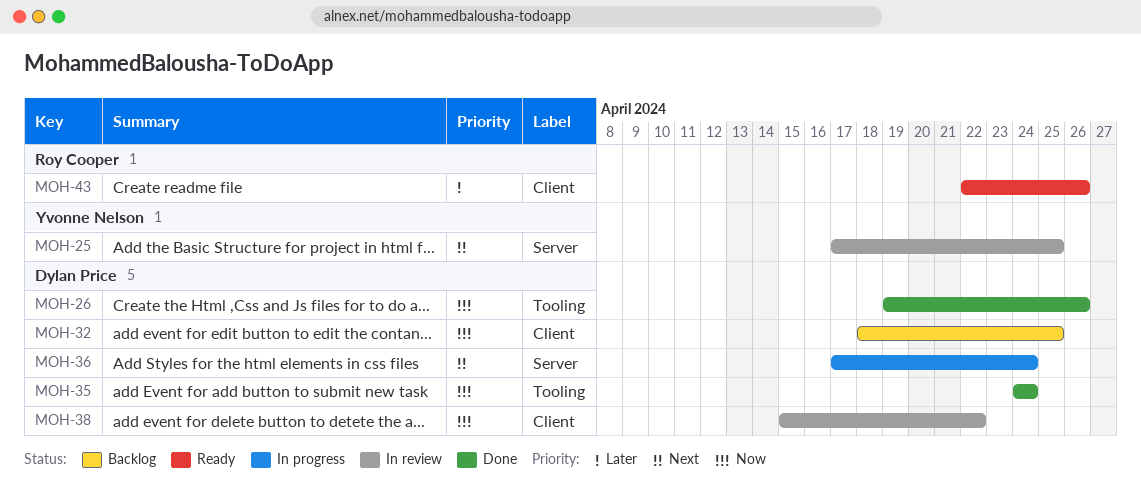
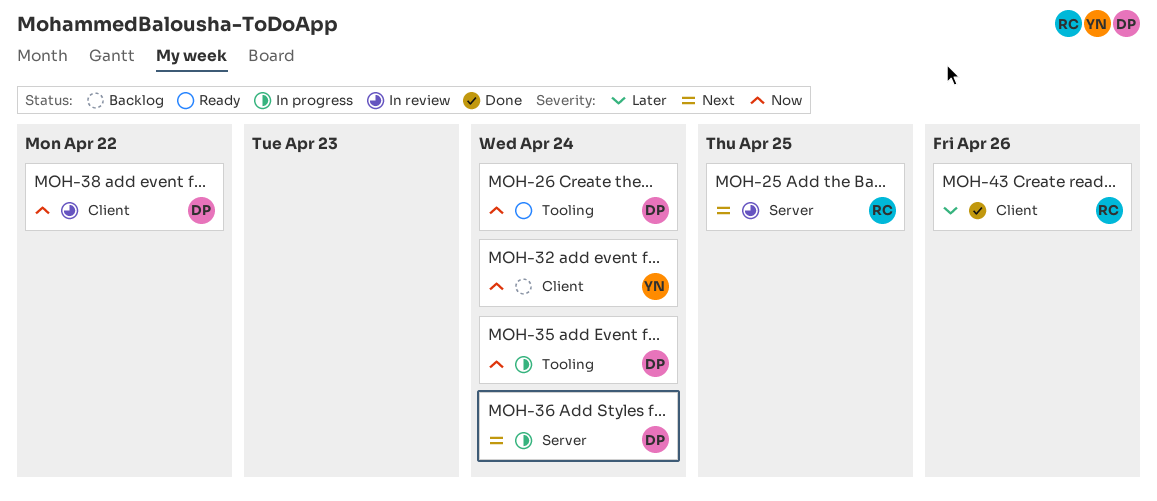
MOH-25, owner: Yvonne Nelson -> Roy Cooper
MOH-26, status: Done -> Ready
MOH-26, due: Apr 26 -> Apr 24
MOH-32, owner: Dylan Price -> Yvonne Nelson
MOH-32, due: Apr 25 -> Apr 24
MOH-35, status: Done -> In progress
MOH-43, status: Ready -> Done

